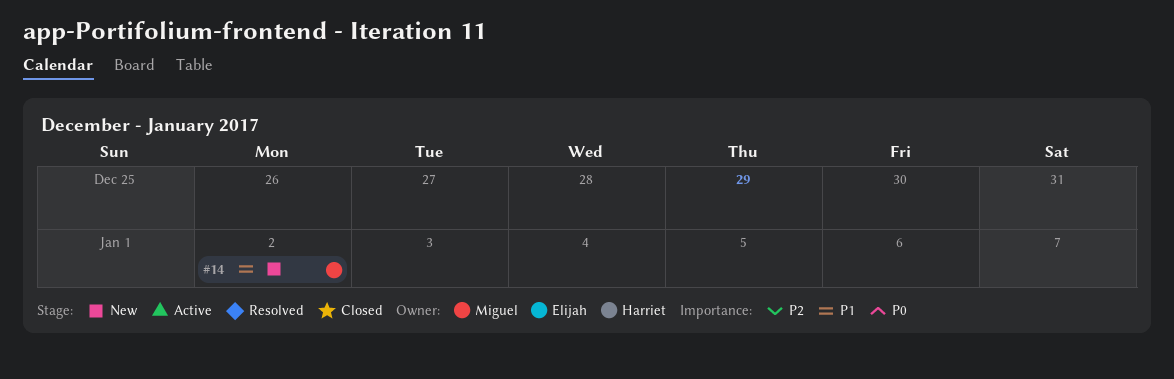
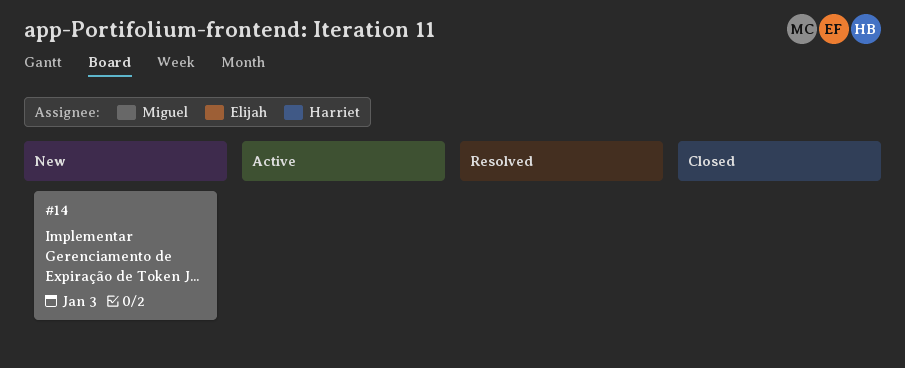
#14, due: Jan 2 -> Jan 3

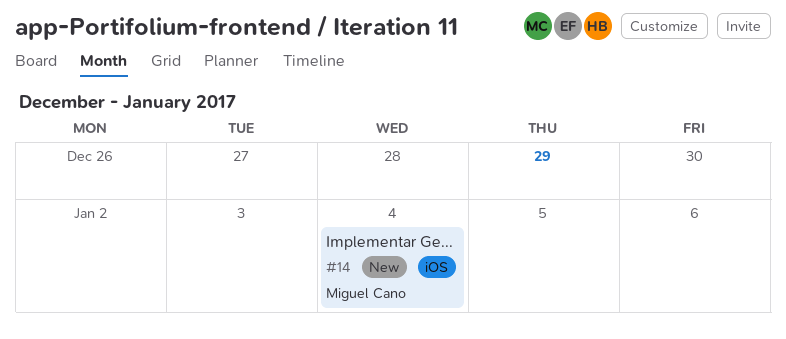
#14, due: Jan 3 -> Jan 4

